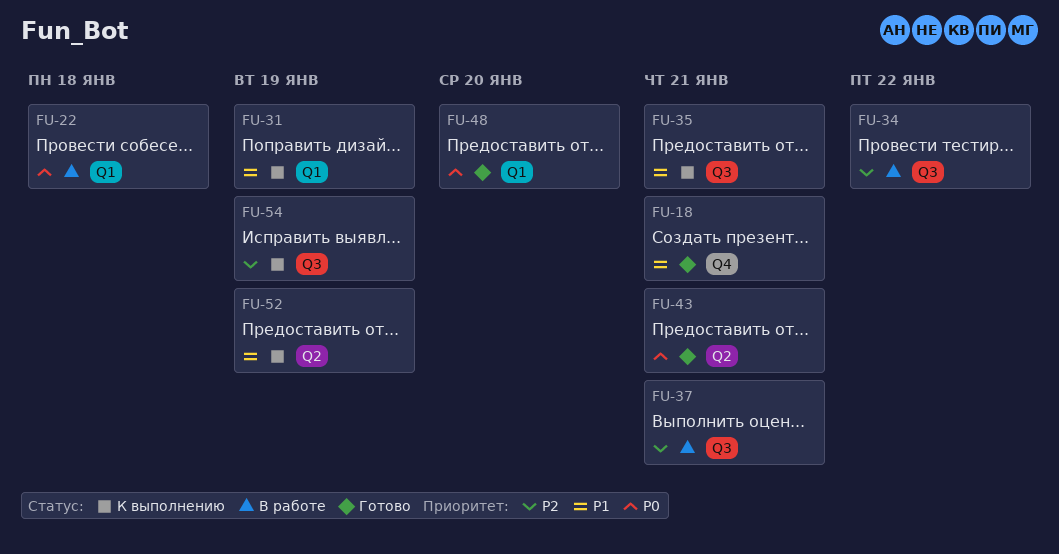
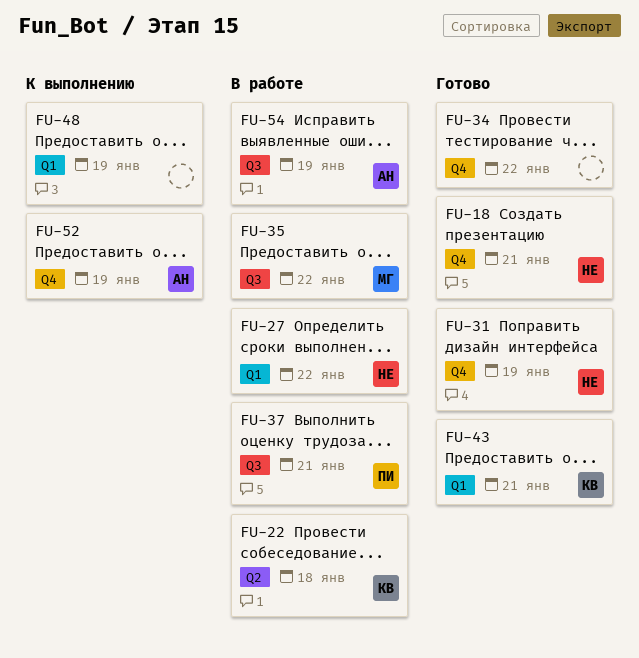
FU-22, label: Q1 -> Q2
FU-27: none -> present
FU-31, status: К выполнению -> Готово
FU-31, label: Q1 -> Q4
FU-34, status: В работе -> Готово
FU-34, label: Q3 -> Q4
FU-35, status: К выполнению -> В работе
FU-35, due: Jan 21 -> Jan 22
FU-43, label: Q2 -> Q1
FU-48, status: Готово -> К выполнению
FU-48, due: Jan 20 -> Jan 19
FU-52, label: Q2 -> Q4
FU-54, status: К выполнению -> В работе

